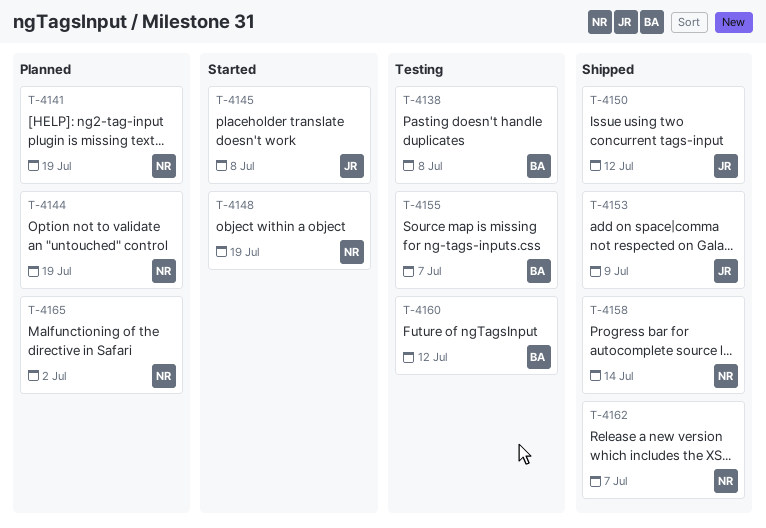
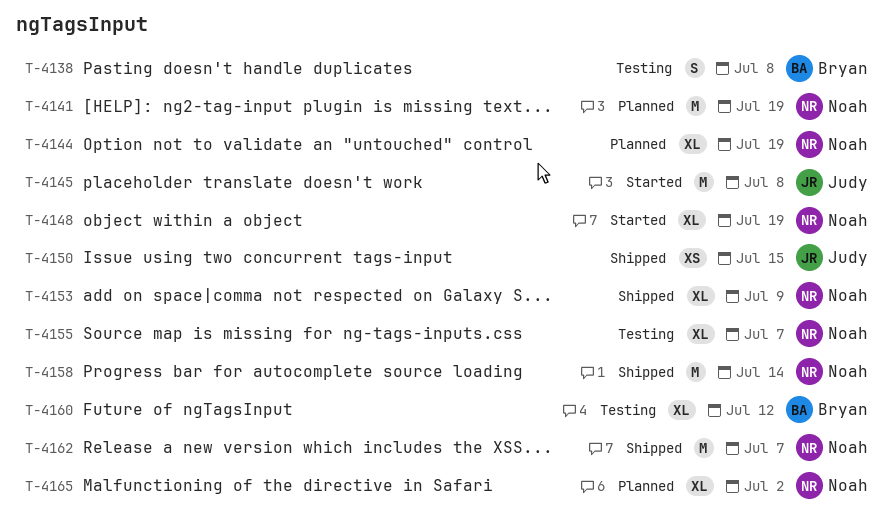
T-4150, due: Jul 12 -> Jul 15
T-4153, owner: Judy -> Noah
T-4155, owner: Bryan -> Noah

